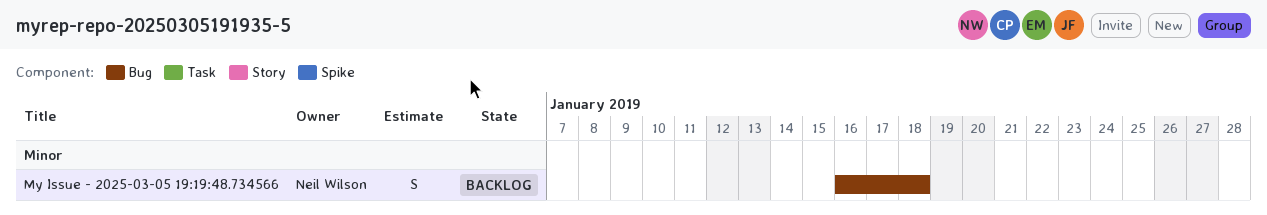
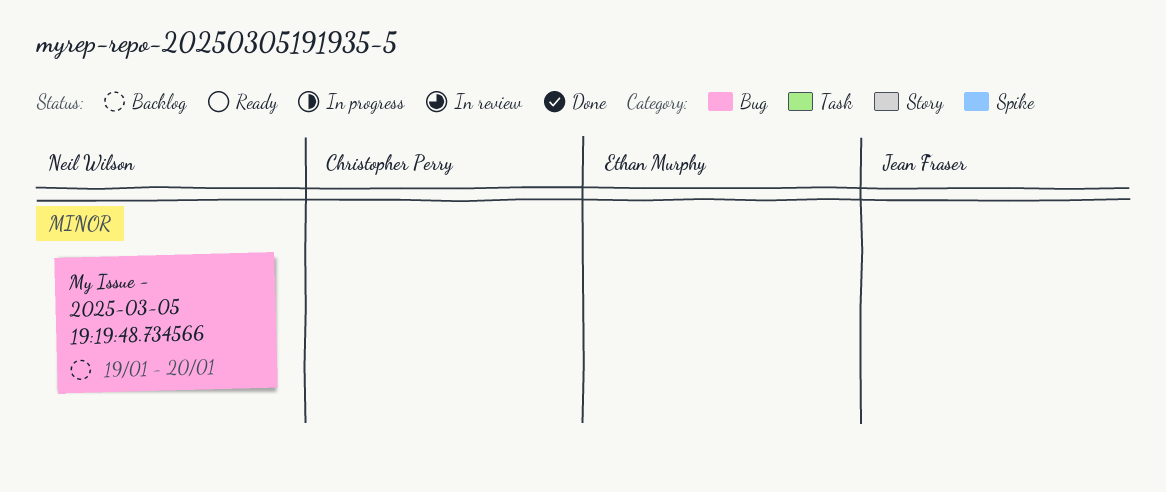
My Issue - 2025-03-05 19:19:48.734566, start: Jan 16 -> Jan 19
My Issue - 2025-03-05 19:19:48.734566, due: Jan 18 -> Jan 20

